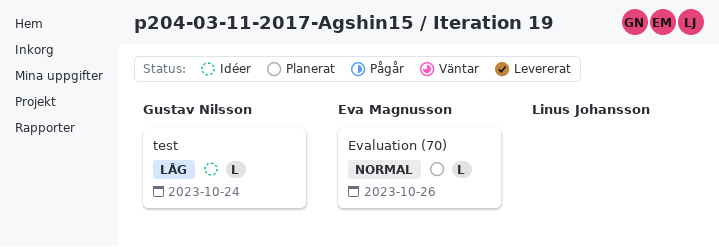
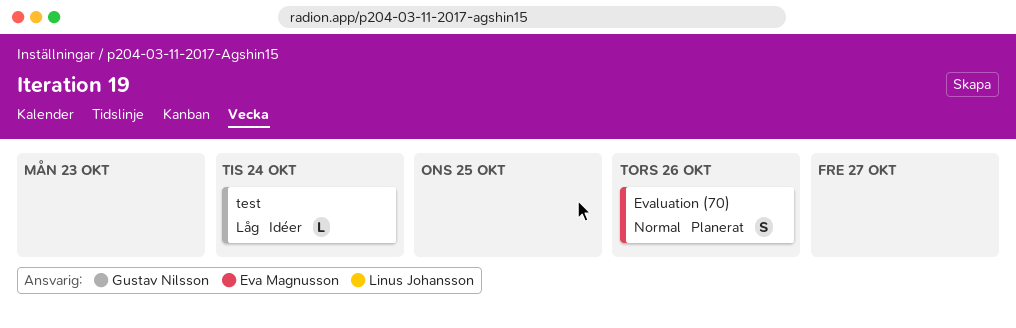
Evaluation (70), estimate: L -> S

